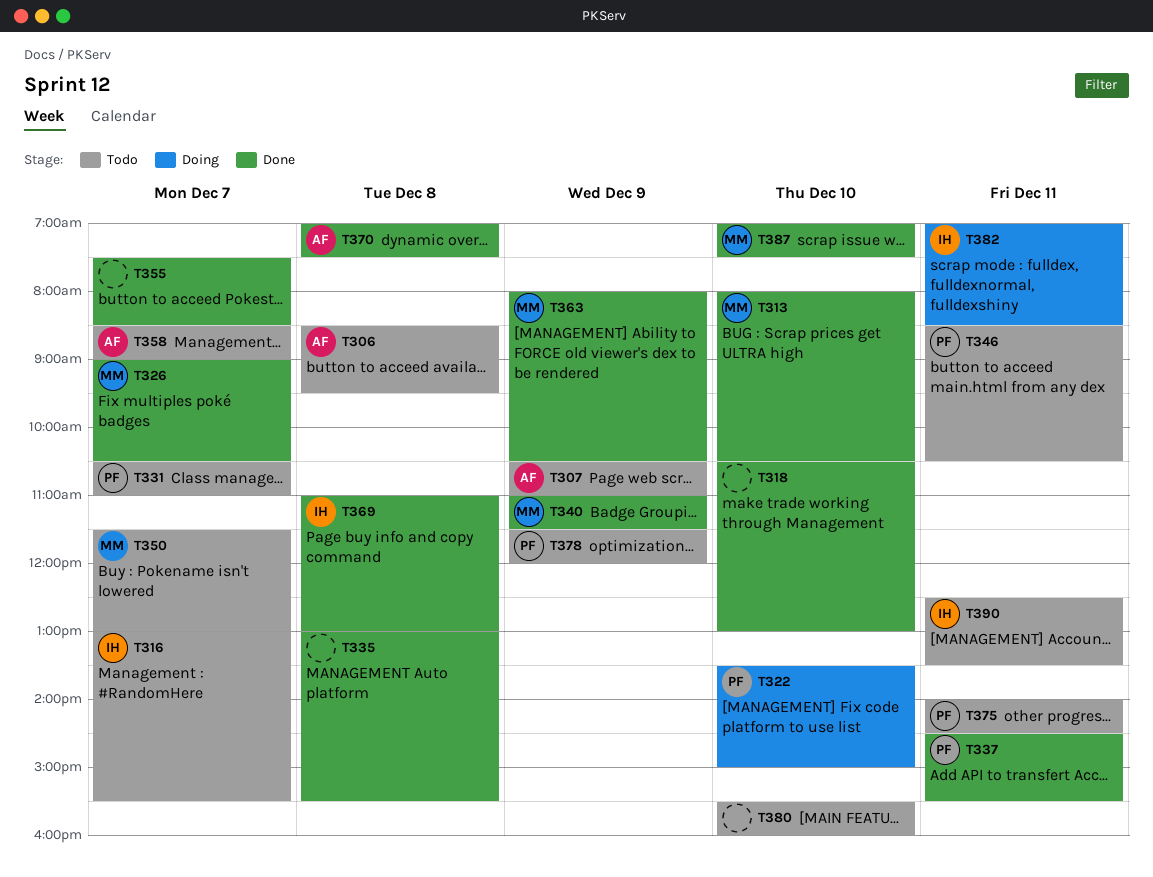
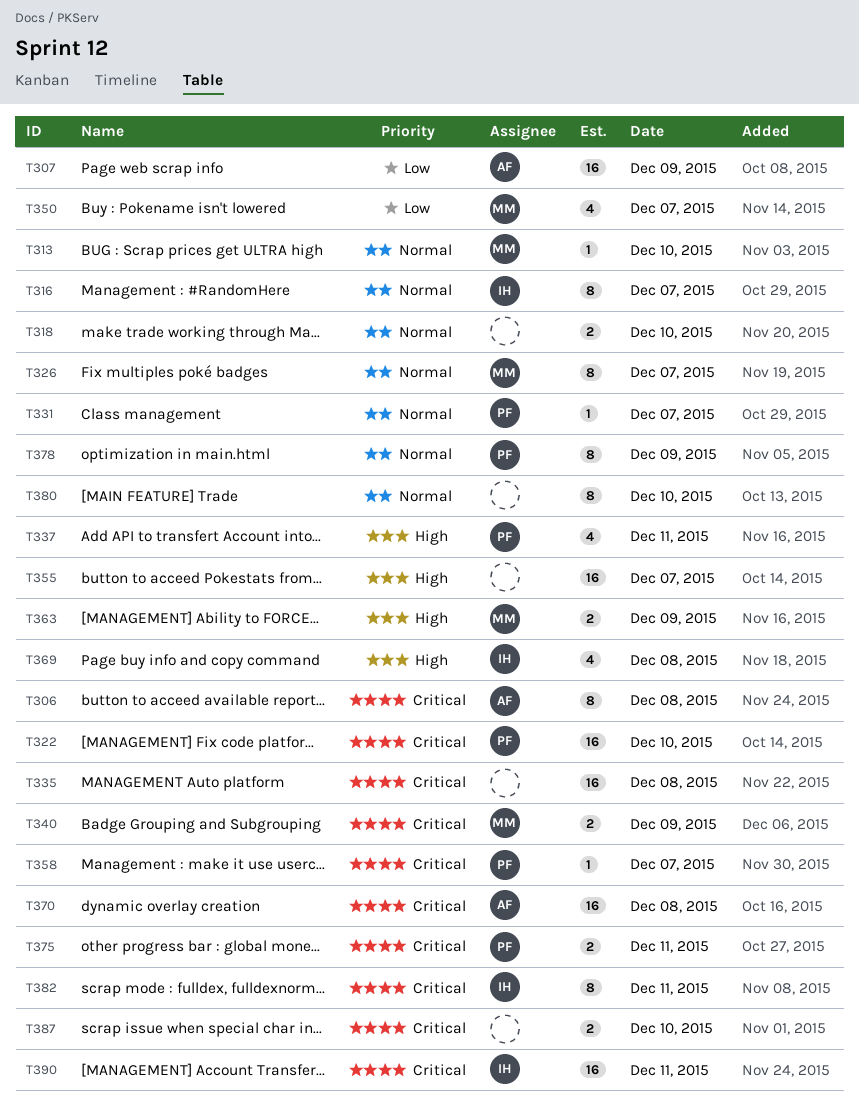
T346: present -> none
T358, owner: AF -> PF
T387, owner: MM -> none

